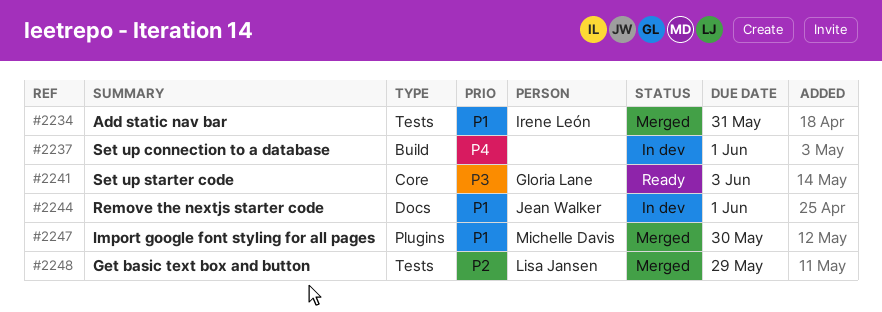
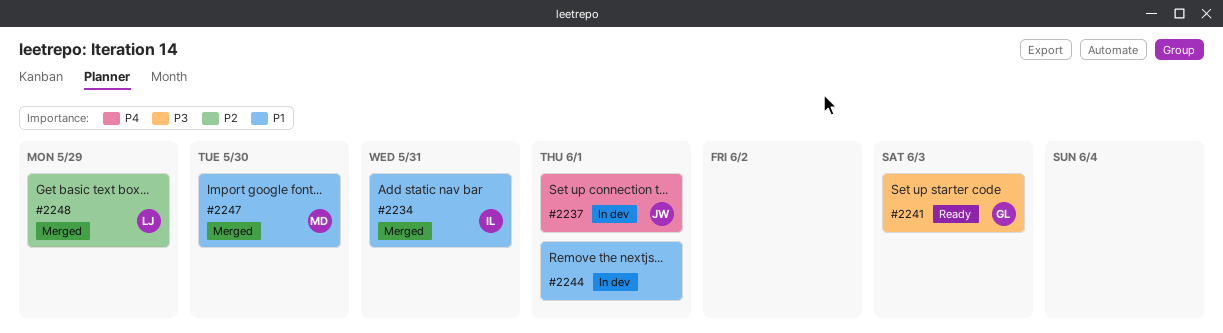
#2237, owner: none -> Jean Walker
#2244, owner: Jean Walker -> none

